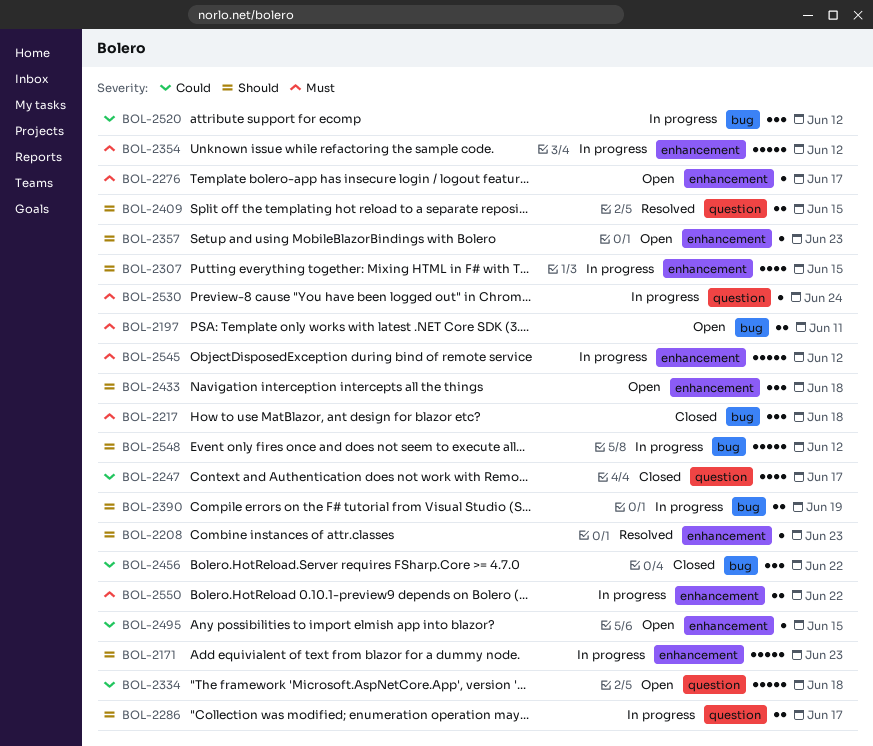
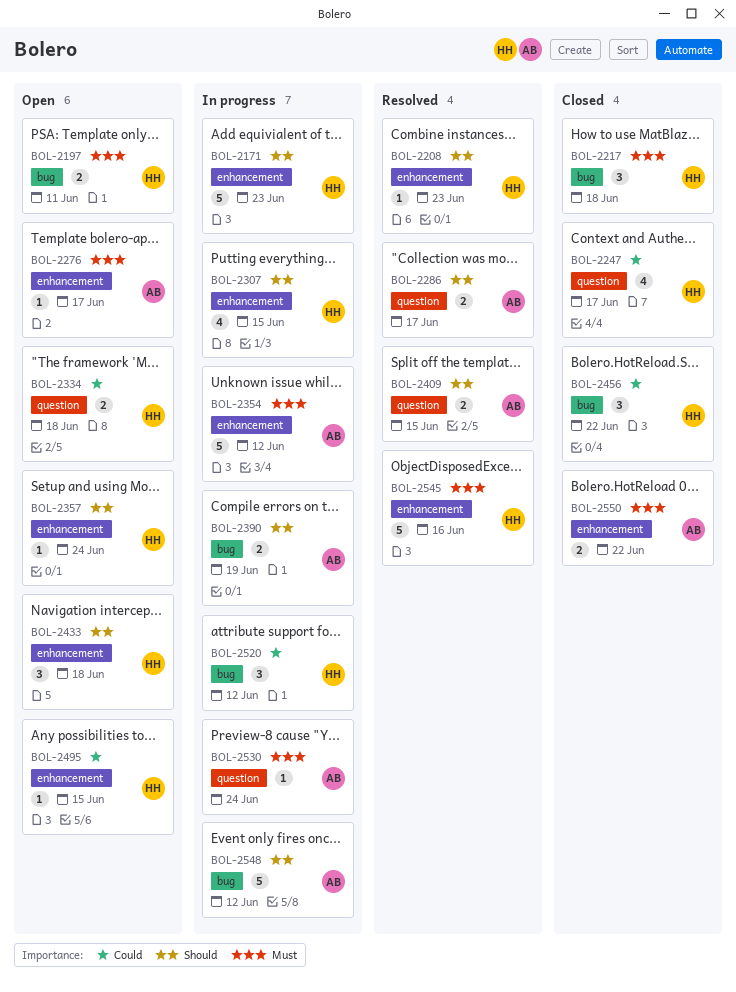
BOL-2286, status: In progress -> Resolved
BOL-2334, estimate: 5 -> 2
BOL-2357, due: Jun 23 -> Jun 24
BOL-2545, status: In progress -> Resolved
BOL-2545, due: Jun 12 -> Jun 16
BOL-2550, status: In progress -> Closed

